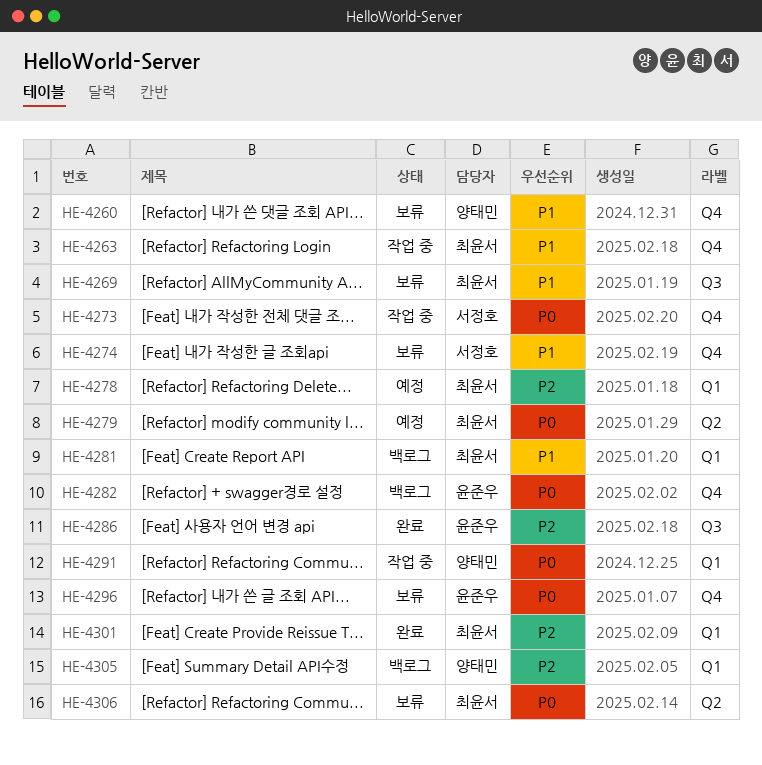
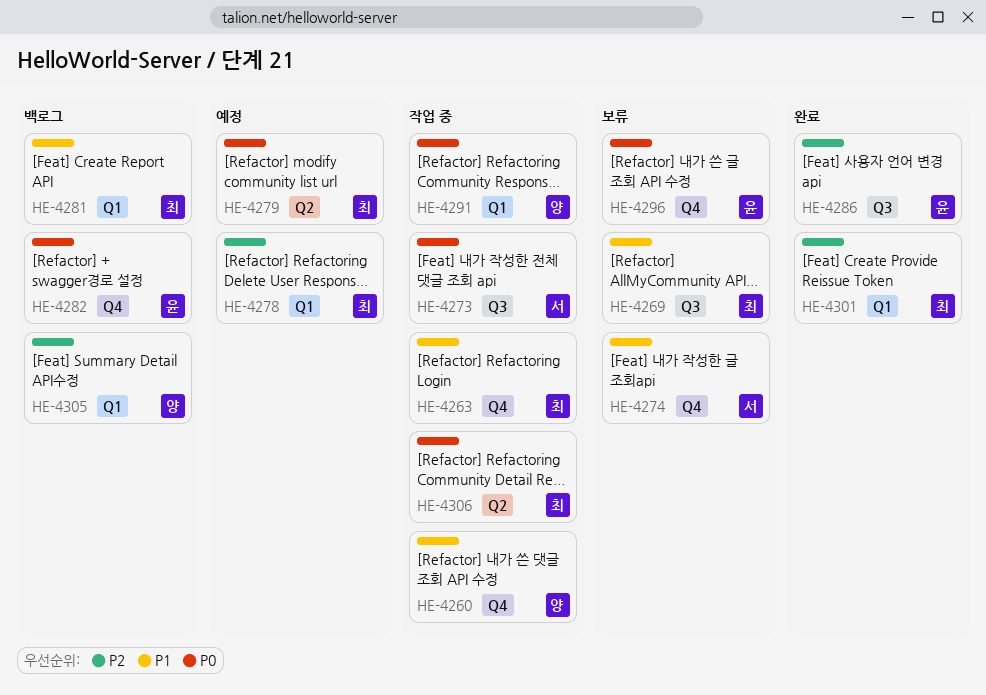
HE-4260, status: 보류 -> 작업 중
HE-4273, label: Q4 -> Q3
HE-4306, status: 보류 -> 작업 중

